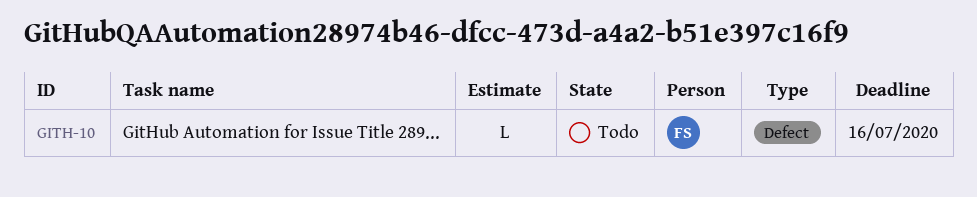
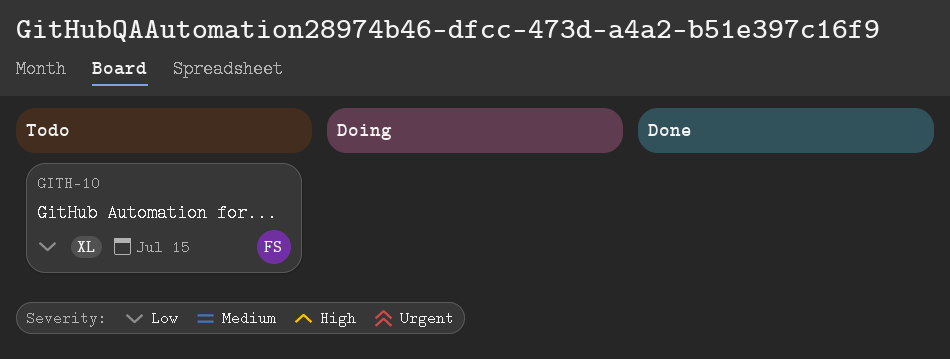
GITH-10, estimate: L -> XL
GITH-10, due: Jul 16 -> Jul 15

